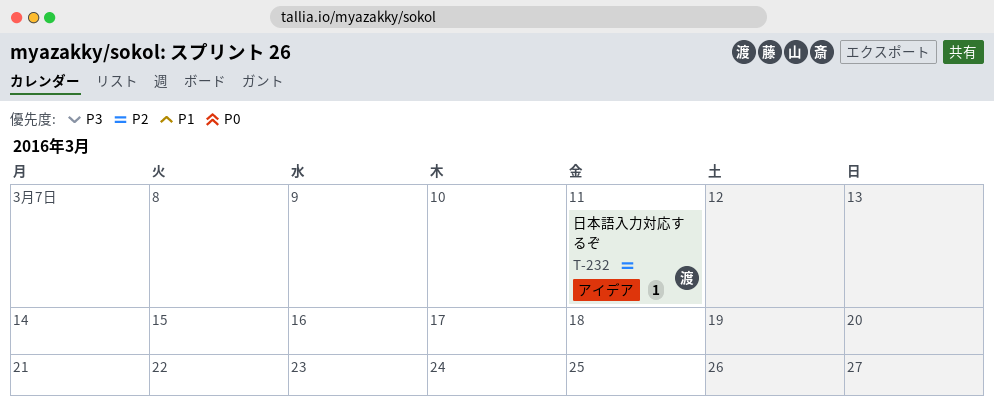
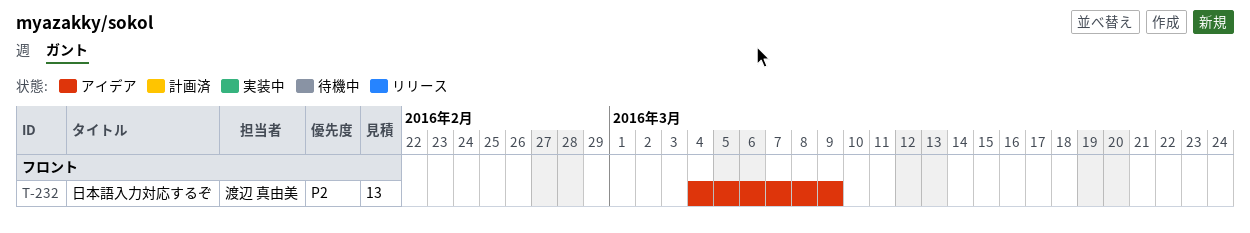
T-232, estimate: 1 -> 13
T-232, due: Mar 11 -> Mar 9

